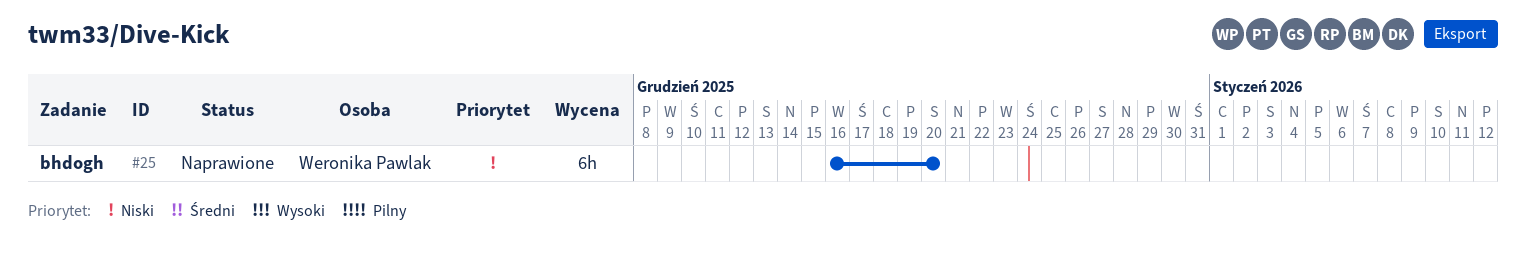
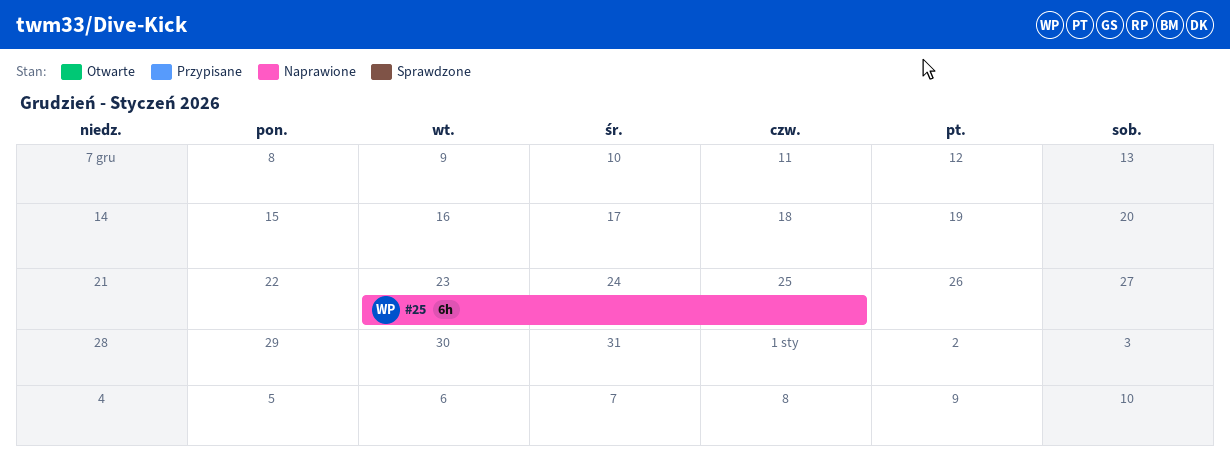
#25, start: Dec 16 -> Dec 23
#25, due: Dec 20 -> Dec 25

